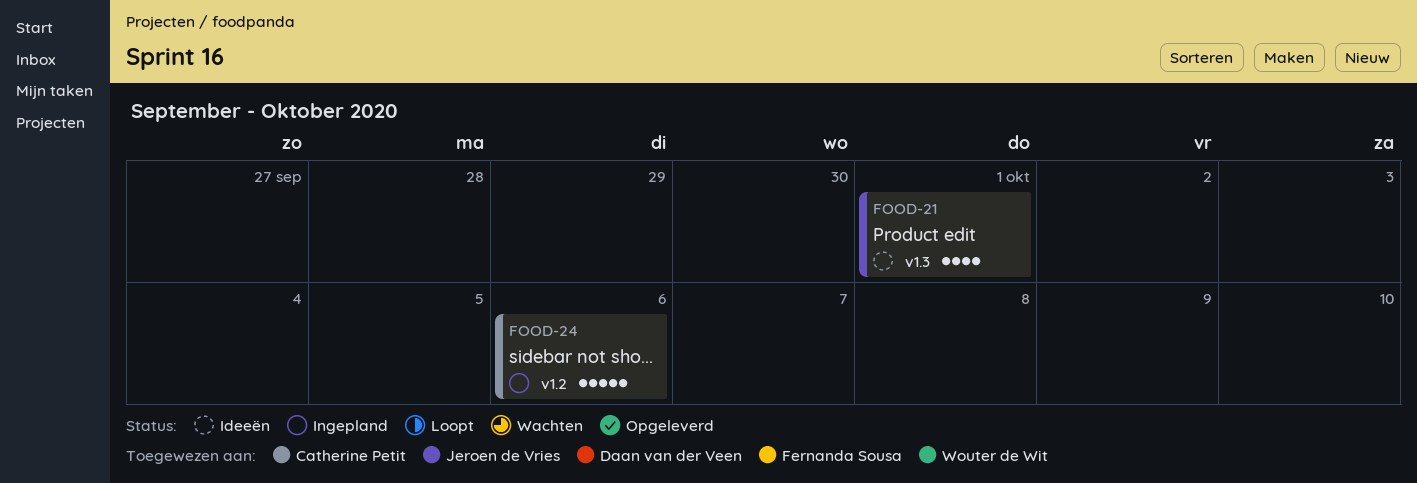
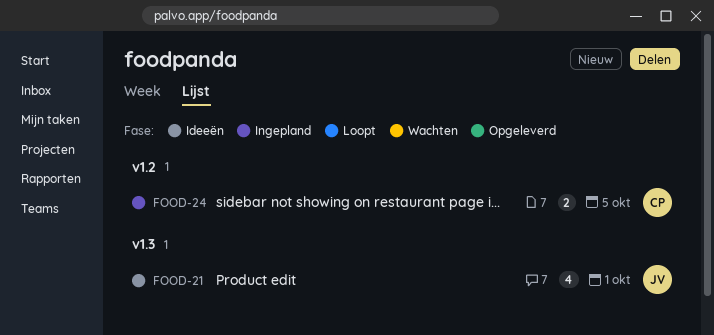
FOOD-24, estimate: 5 -> 2
FOOD-24, due: Oct 6 -> Oct 5

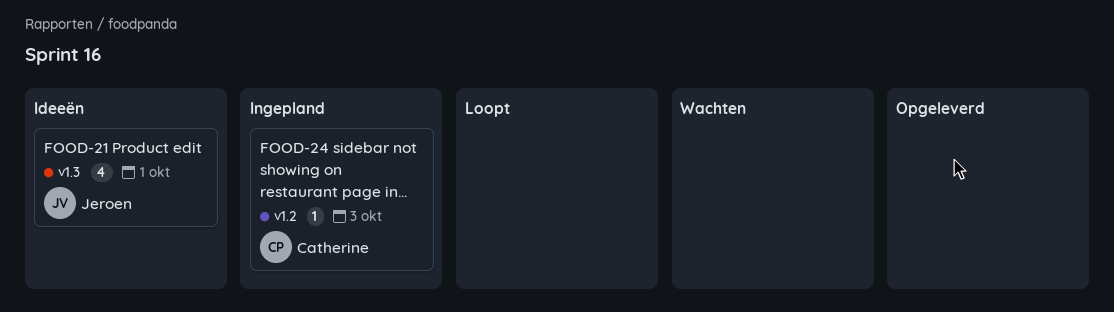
FOOD-24, estimate: 2 -> 1
FOOD-24, due: Oct 5 -> Oct 3

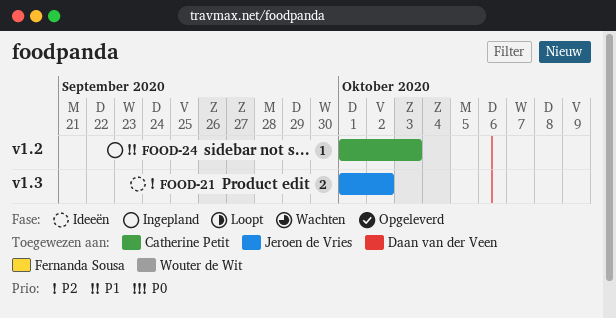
FOOD-21, estimate: 4 -> 2
FOOD-21, due: Oct 1 -> Oct 2

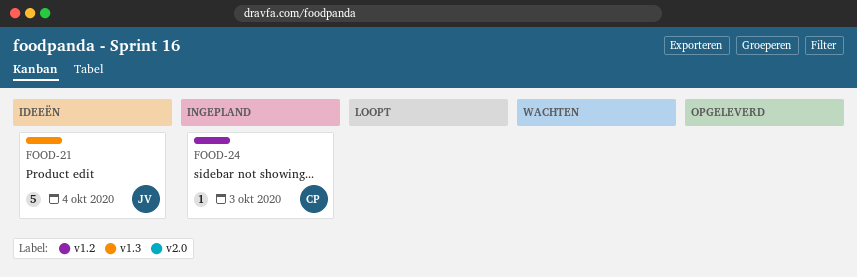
FOOD-21, estimate: 2 -> 5
FOOD-21, due: Oct 2 -> Oct 4

